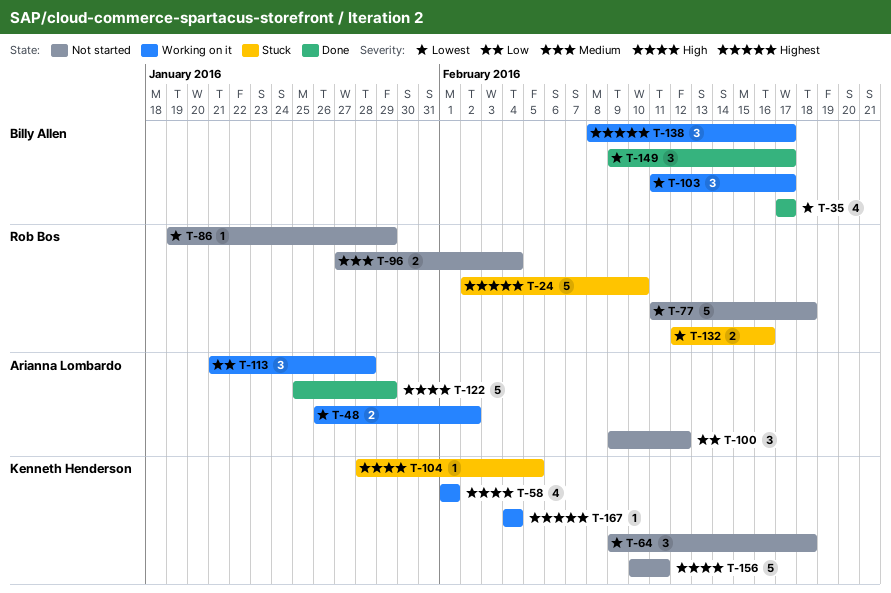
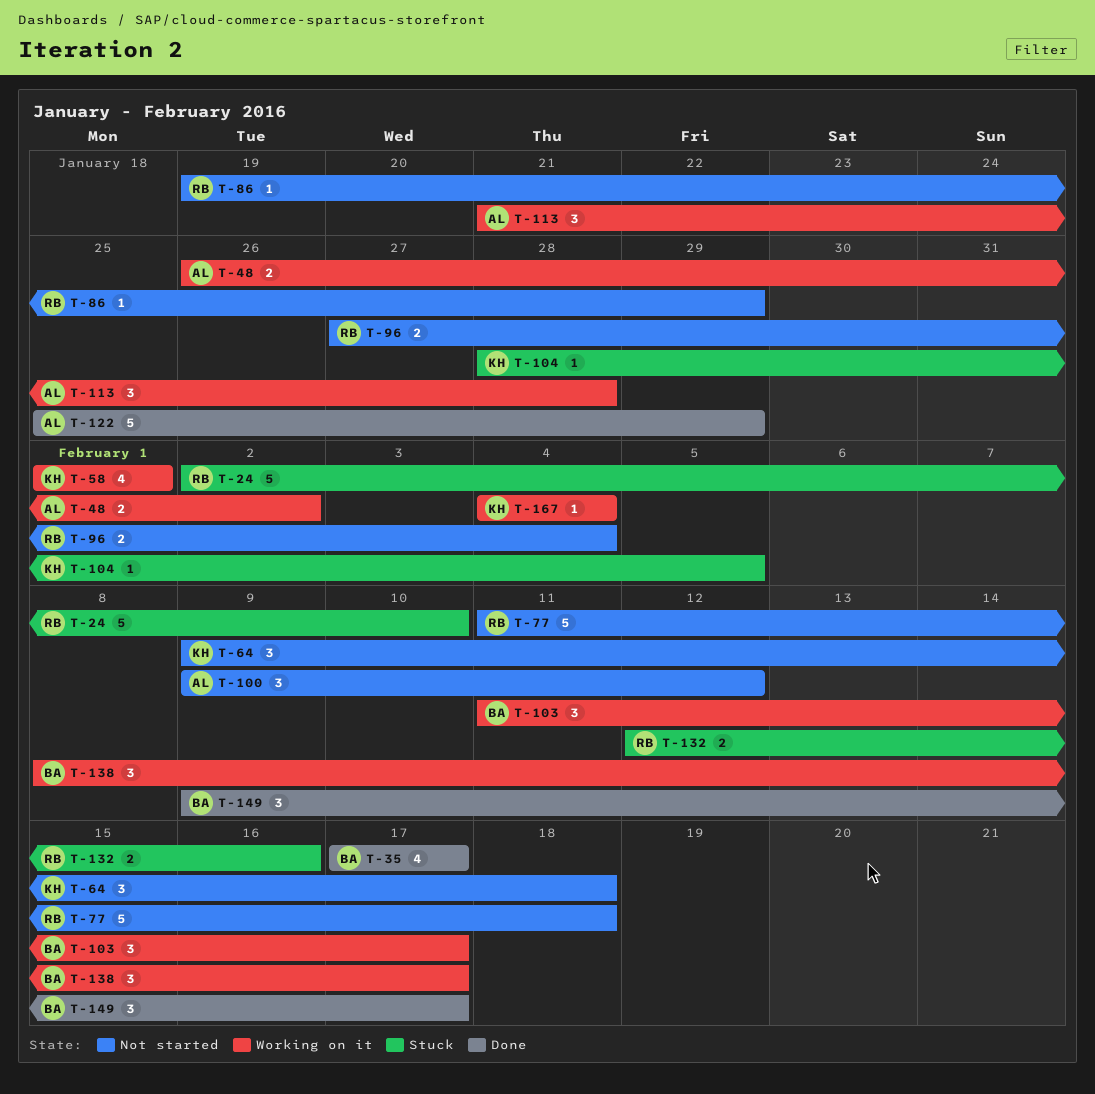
T-156: present -> none

